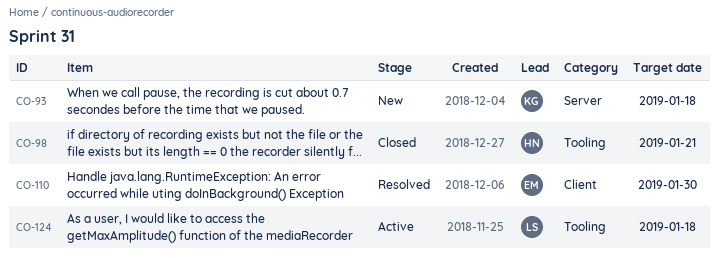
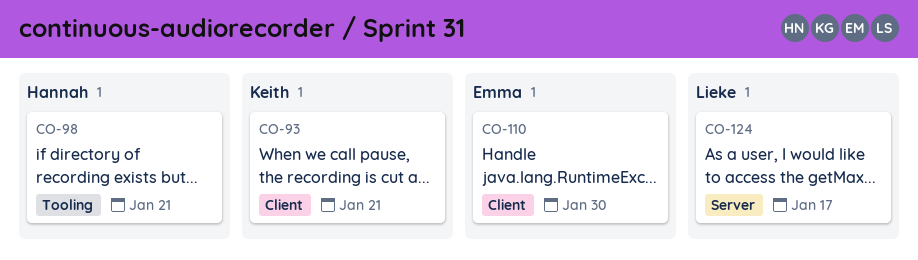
CO-93, label: Server -> Client
CO-93, due: Jan 18 -> Jan 21
CO-124, label: Tooling -> Server
CO-124, due: Jan 18 -> Jan 17

